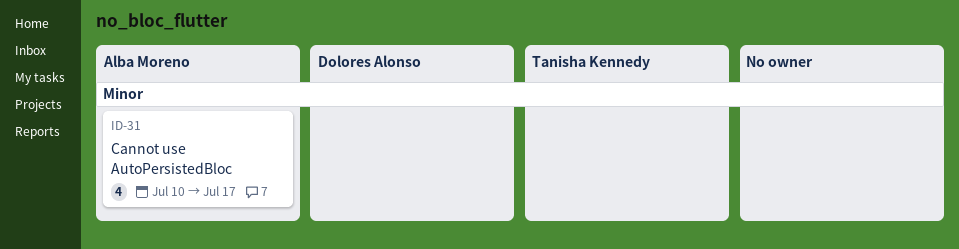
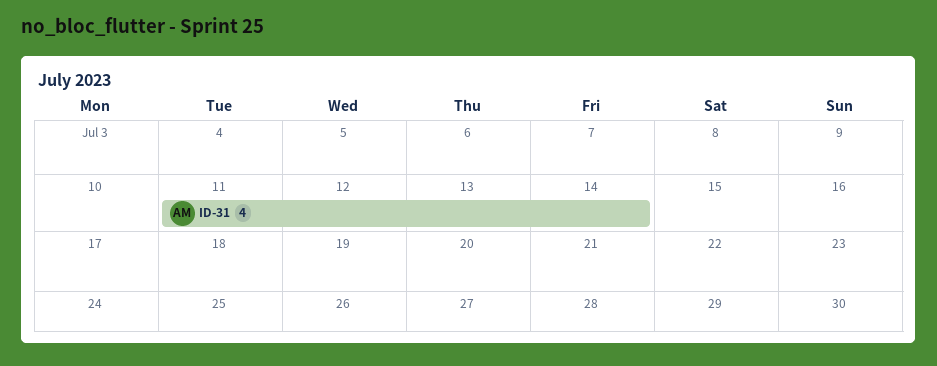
ID-31, start: Jul 10 -> Jul 11
ID-31, due: Jul 17 -> Jul 14

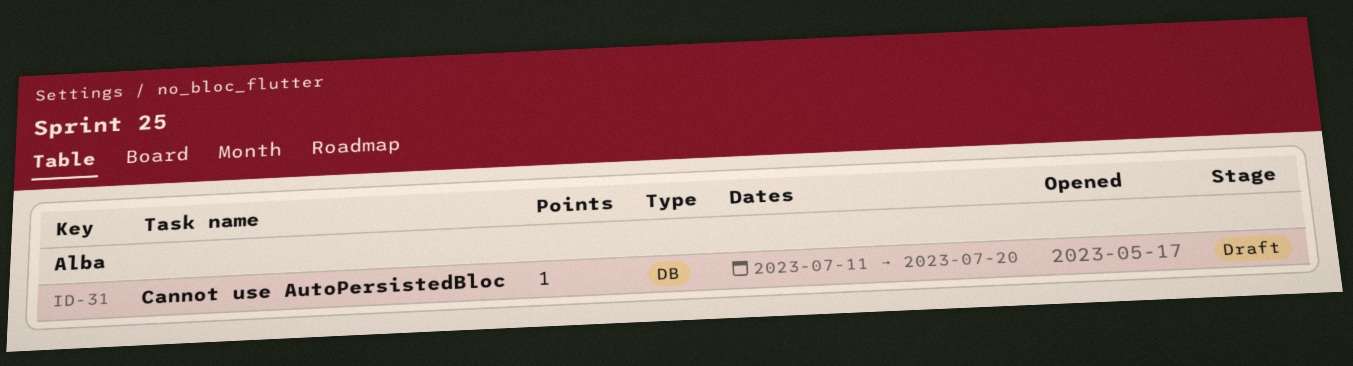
ID-31, estimate: 4 -> 1
ID-31, due: Jul 14 -> Jul 20

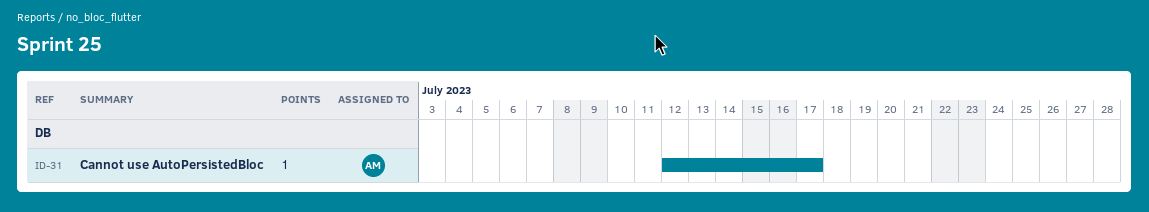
ID-31, start: Jul 11 -> Jul 12
ID-31, due: Jul 20 -> Jul 17

